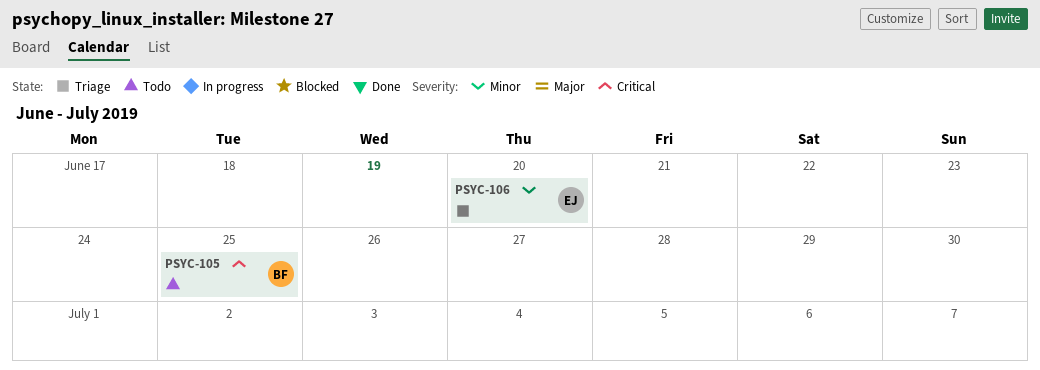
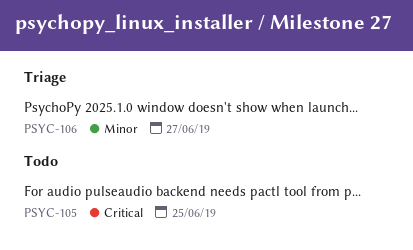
PSYC-106, due: Jun 20 -> Jun 27

